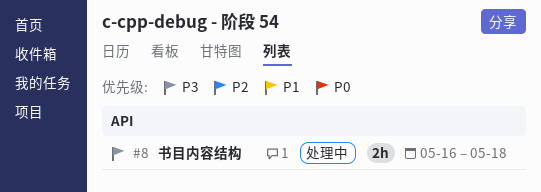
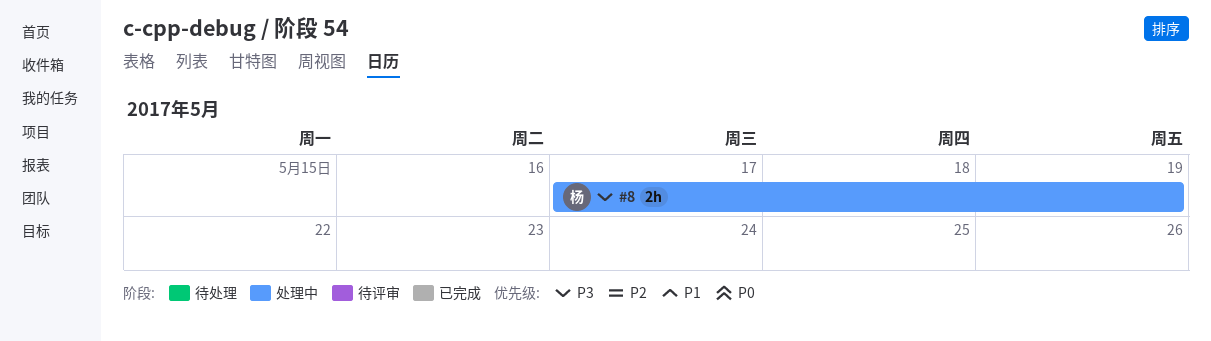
#8, start: May 16 -> May 17
#8, due: May 18 -> May 19

